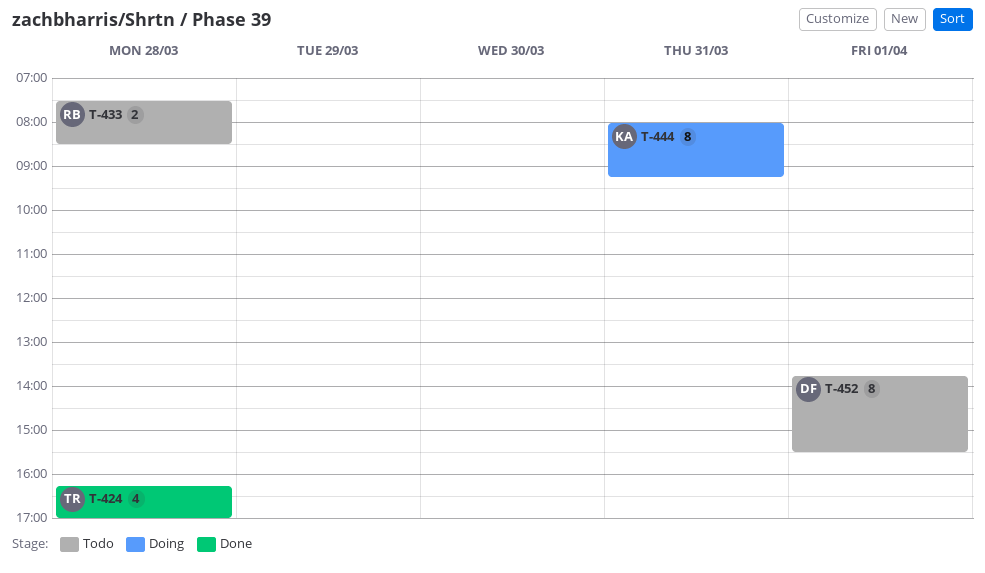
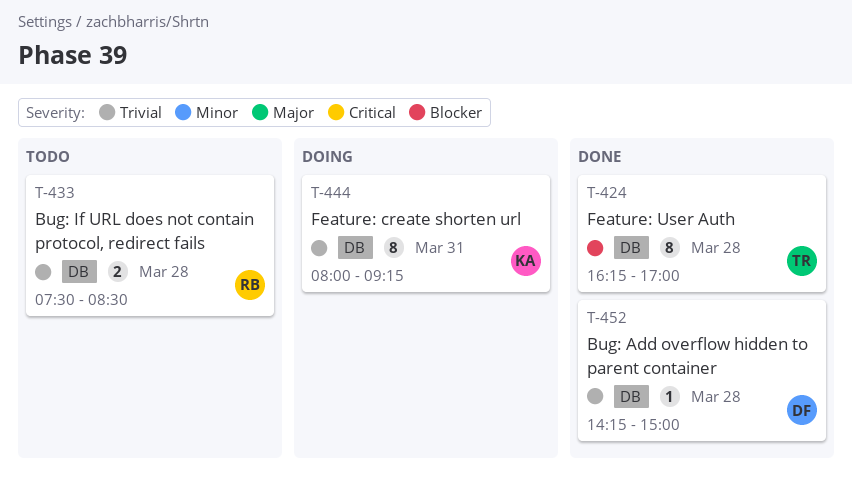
T-424, estimate: 4 -> 8
T-452, status: Todo -> Done
T-452, estimate: 8 -> 1
T-452, day: Apr 1 -> Mar 28
T-452, begins: 13:45 -> 14:15
T-452, ends: 15:30 -> 15:00

